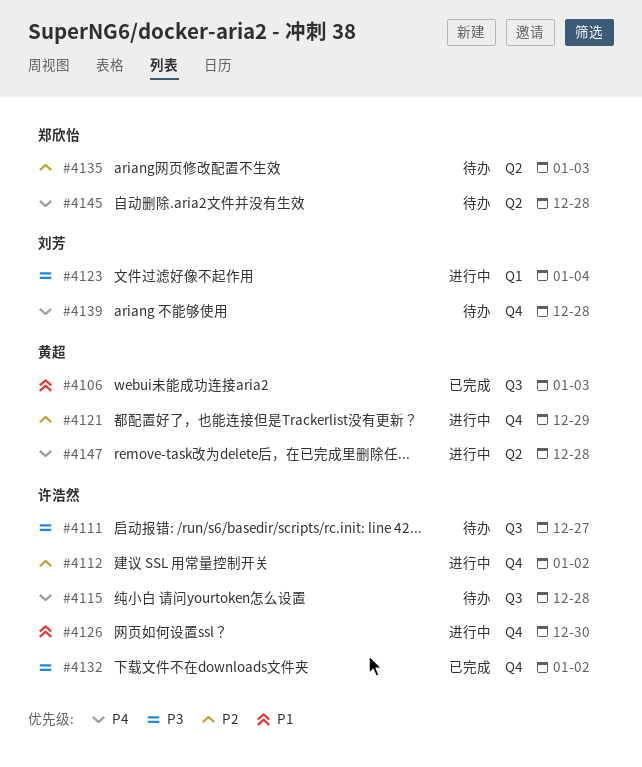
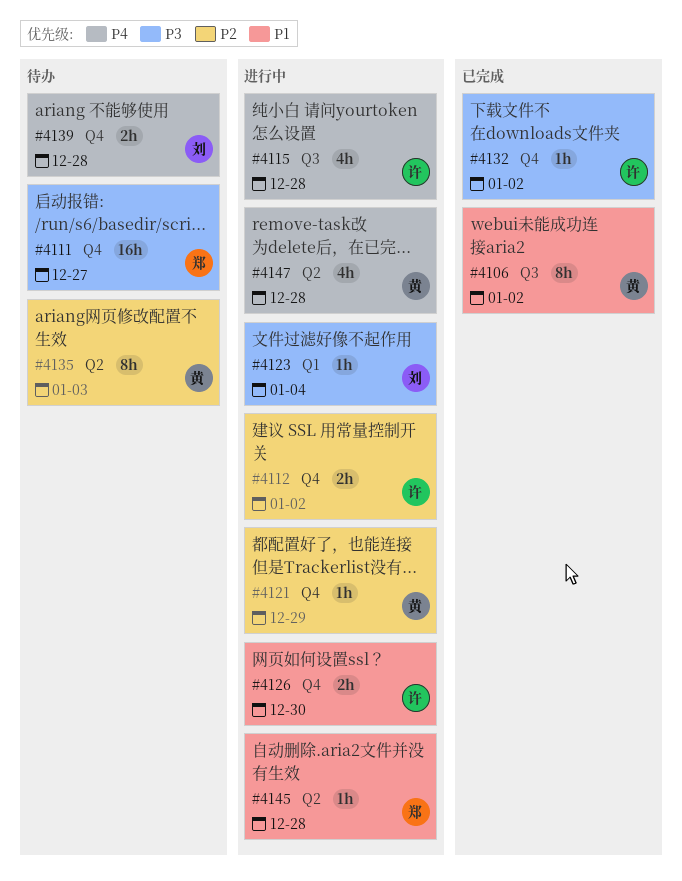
#4106, due: Jan 3 -> Jan 2
#4111, owner: 许浩然 -> 郑欣怡
#4111, label: Q3 -> Q4
#4115, status: 待办 -> 进行中
#4135, owner: 郑欣怡 -> 黄超
#4145, status: 待办 -> 进行中
#4145, priority: P4 -> P1

